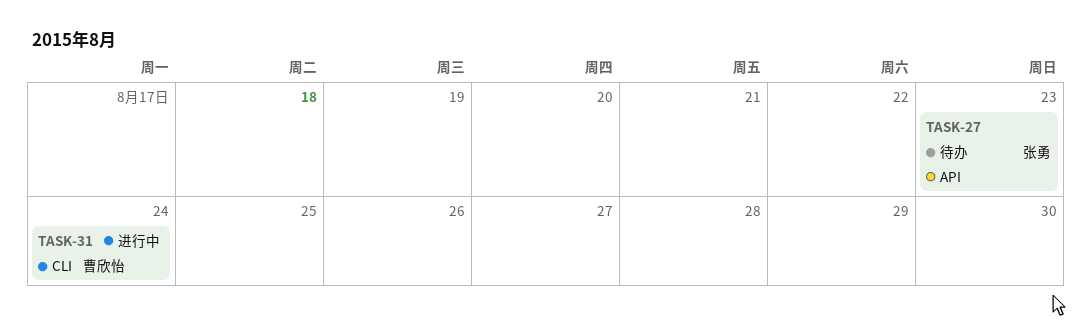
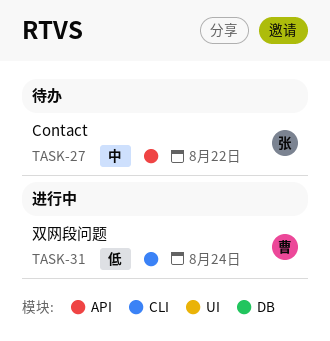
TASK-27, due: Aug 23 -> Aug 22

